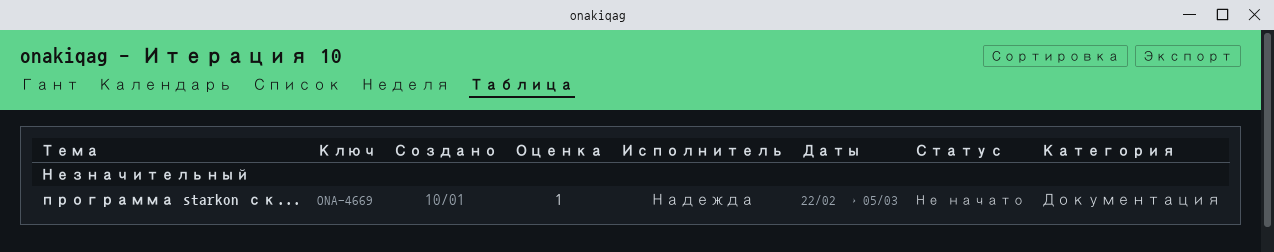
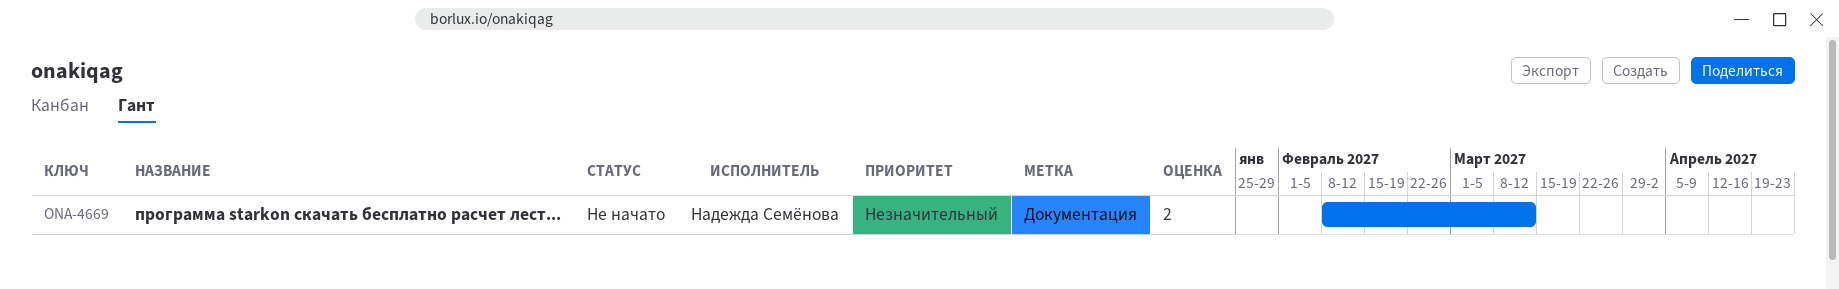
ONA-4669, estimate: 1 -> 2
ONA-4669, start: Feb 22 -> Feb 8
ONA-4669, due: Mar 5 -> Mar 12

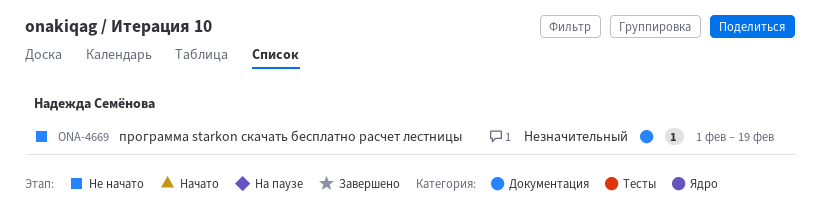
ONA-4669, estimate: 2 -> 1
ONA-4669, start: Feb 8 -> Feb 1
ONA-4669, due: Mar 12 -> Feb 19

